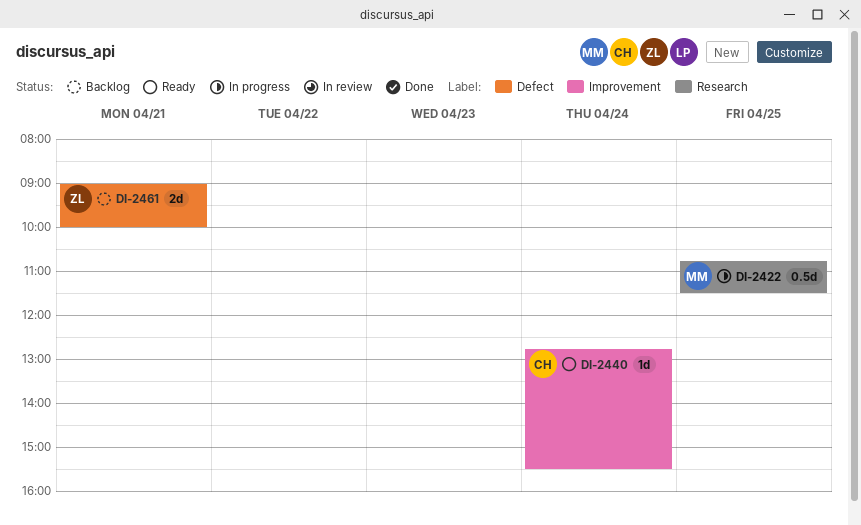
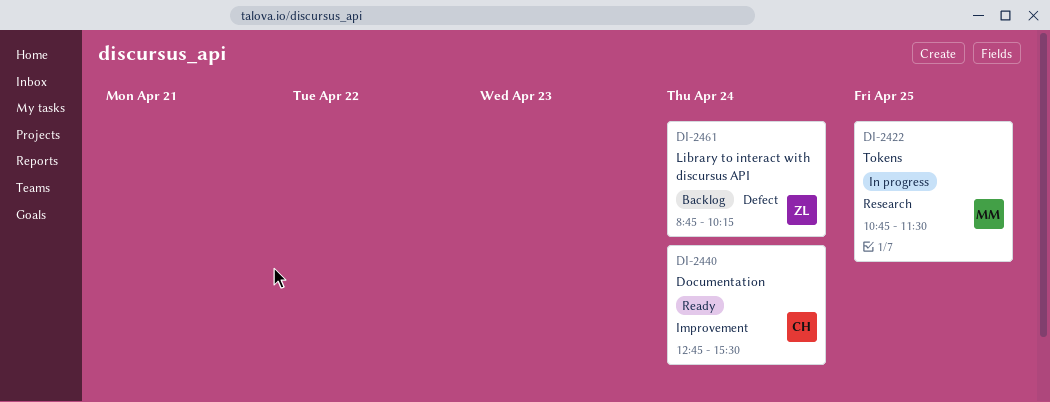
DI-2461, day: Apr 21 -> Apr 24
DI-2461, begins: 09:00 -> 08:45
DI-2461, ends: 10:00 -> 10:15

